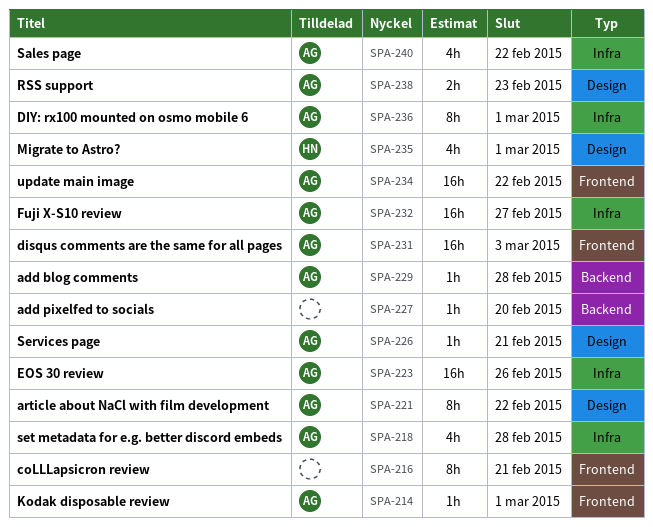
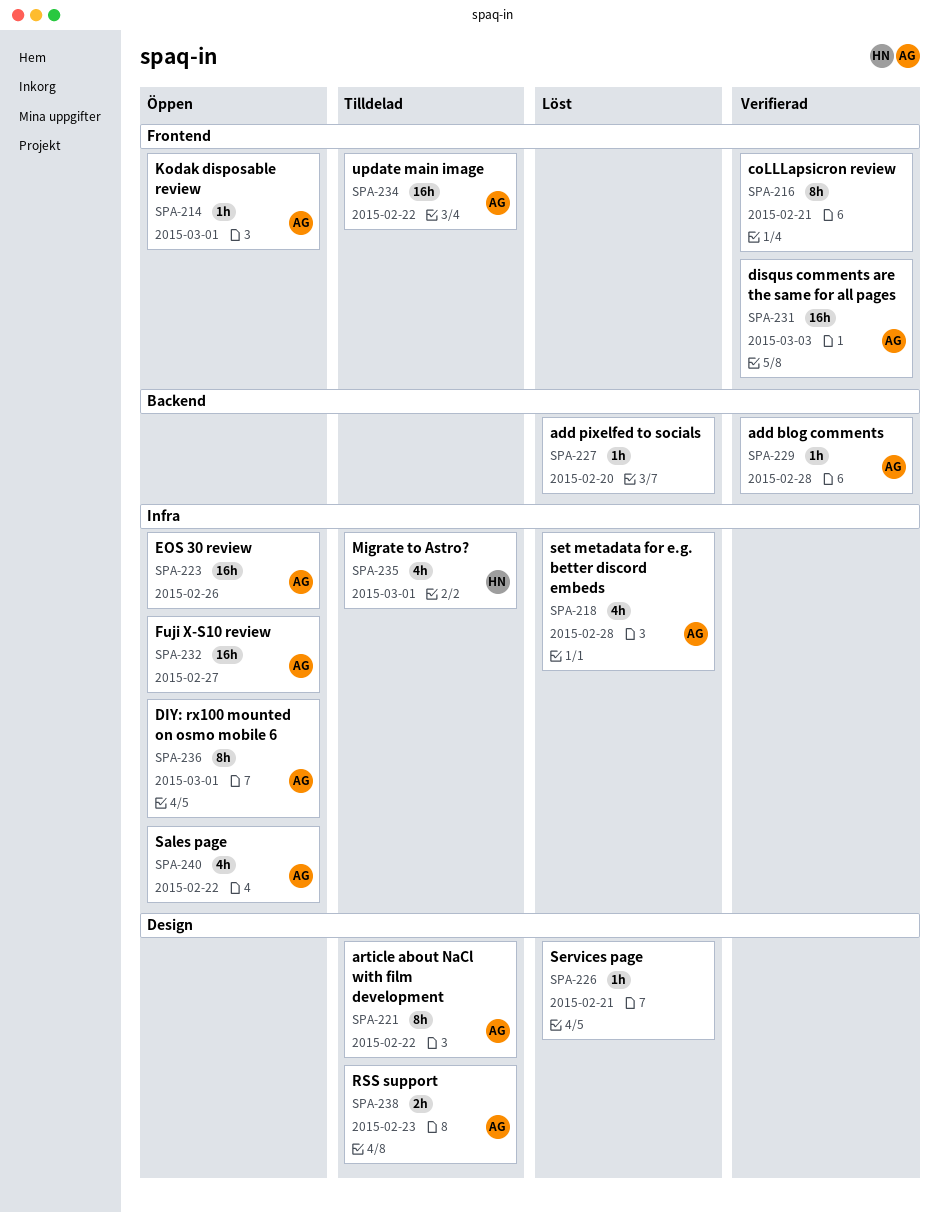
SPA-226, owner: AG -> none
SPA-235, label: Design -> Infra

